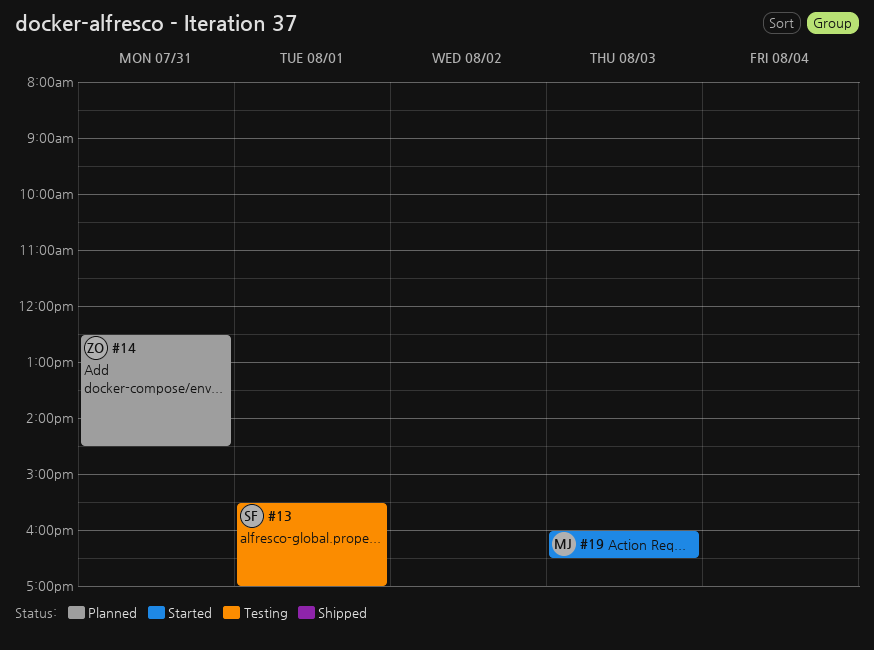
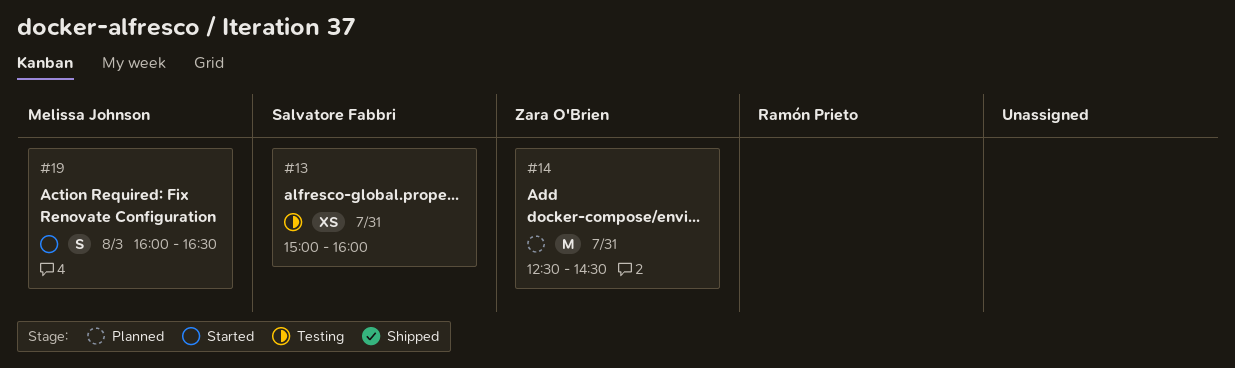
#13, day: Aug 1 -> Jul 31
#13, begins: 15:30 -> 15:00
#13, ends: 17:00 -> 16:00

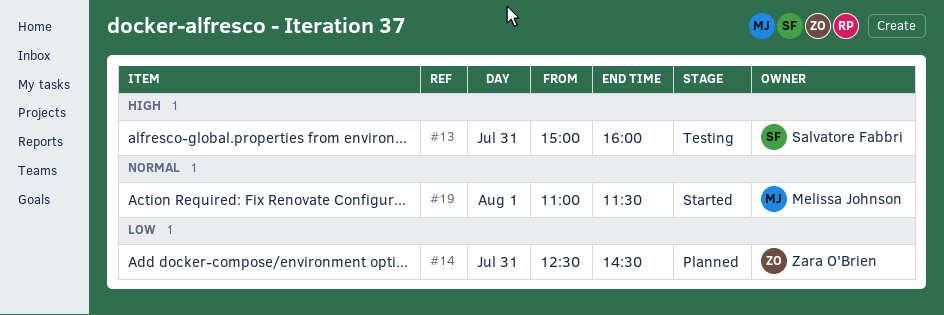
#19, day: Aug 3 -> Aug 1
#19, begins: 16:00 -> 11:00
#19, ends: 16:30 -> 11:30

